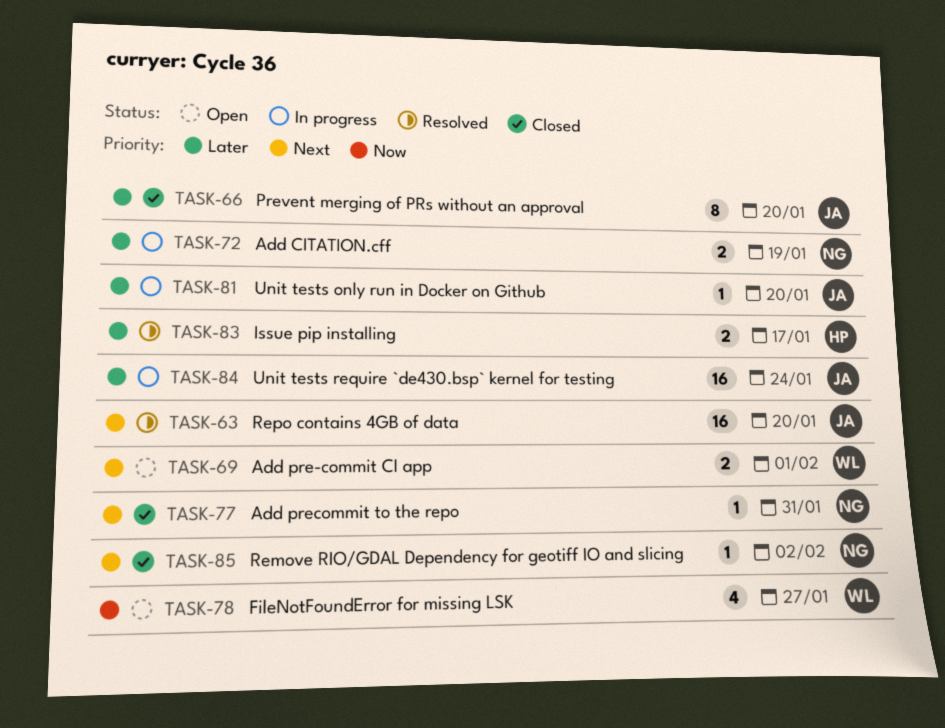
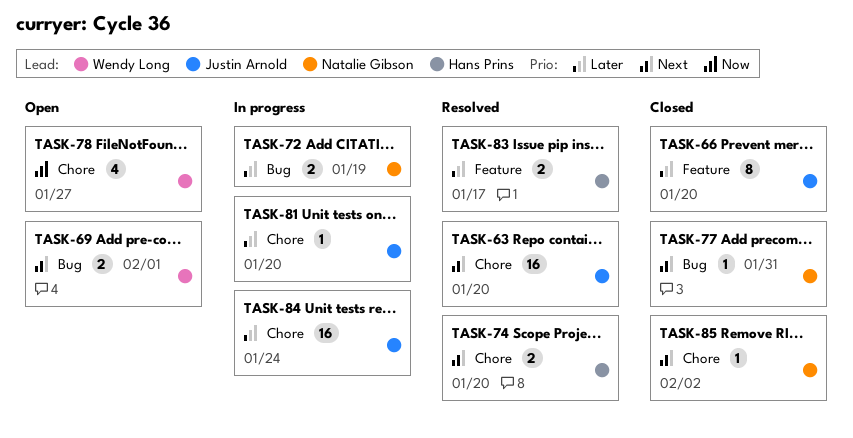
TASK-74: none -> present

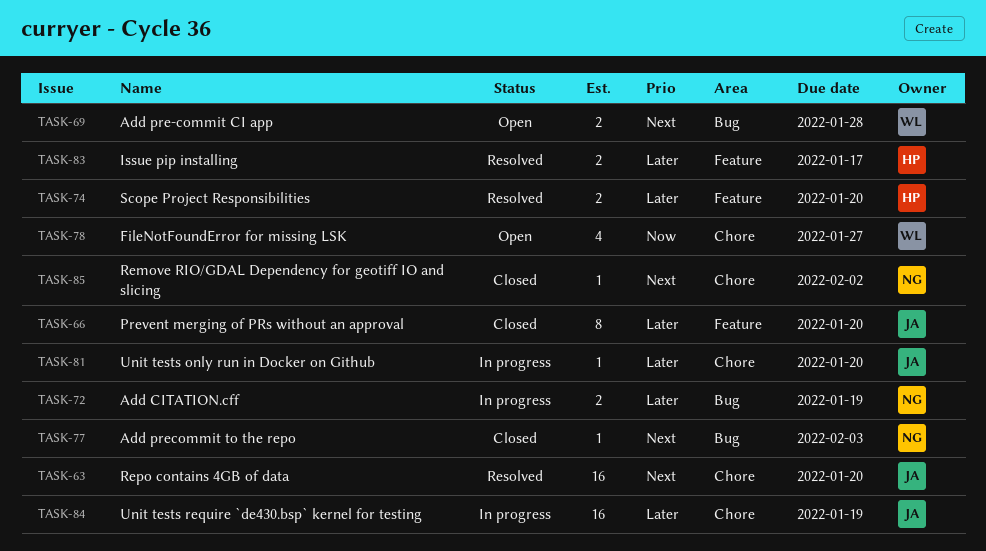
TASK-69, due: Feb 1 -> Jan 28
TASK-74, priority: Next -> Later
TASK-74, label: Chore -> Feature
TASK-77, due: Jan 31 -> Feb 3
TASK-84, due: Jan 24 -> Jan 19

